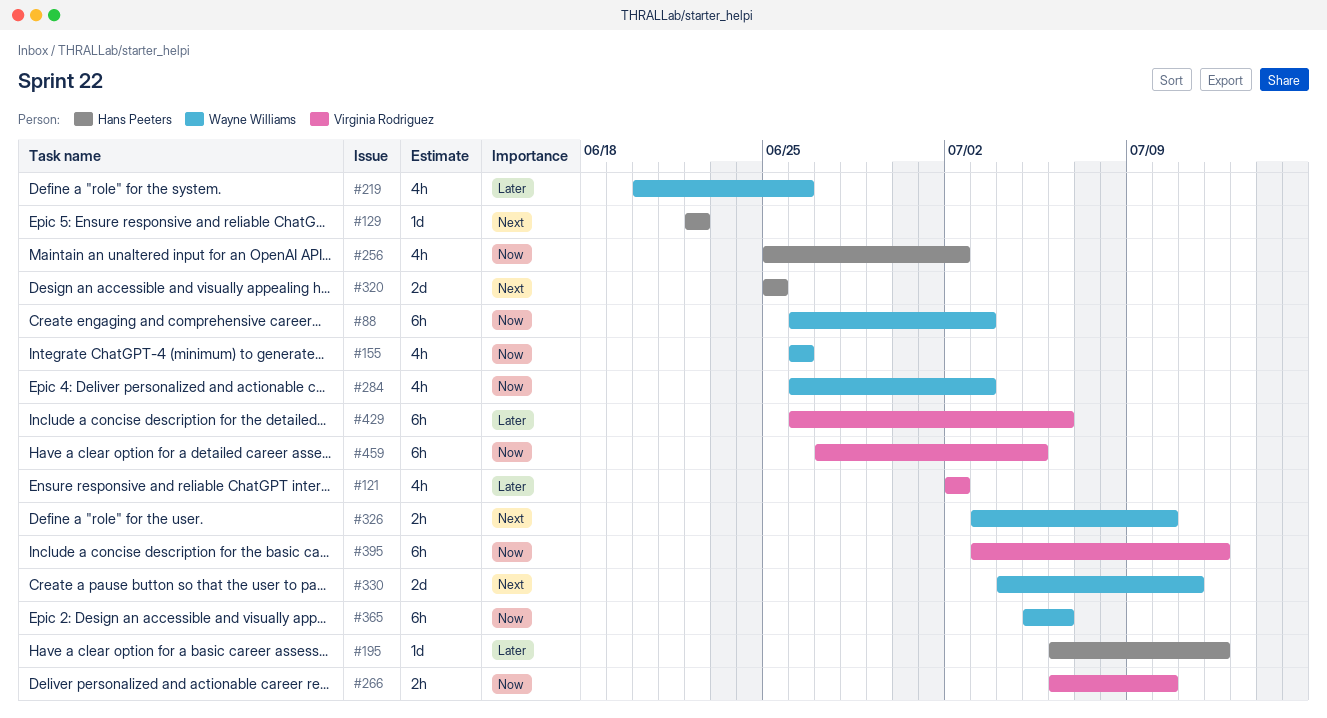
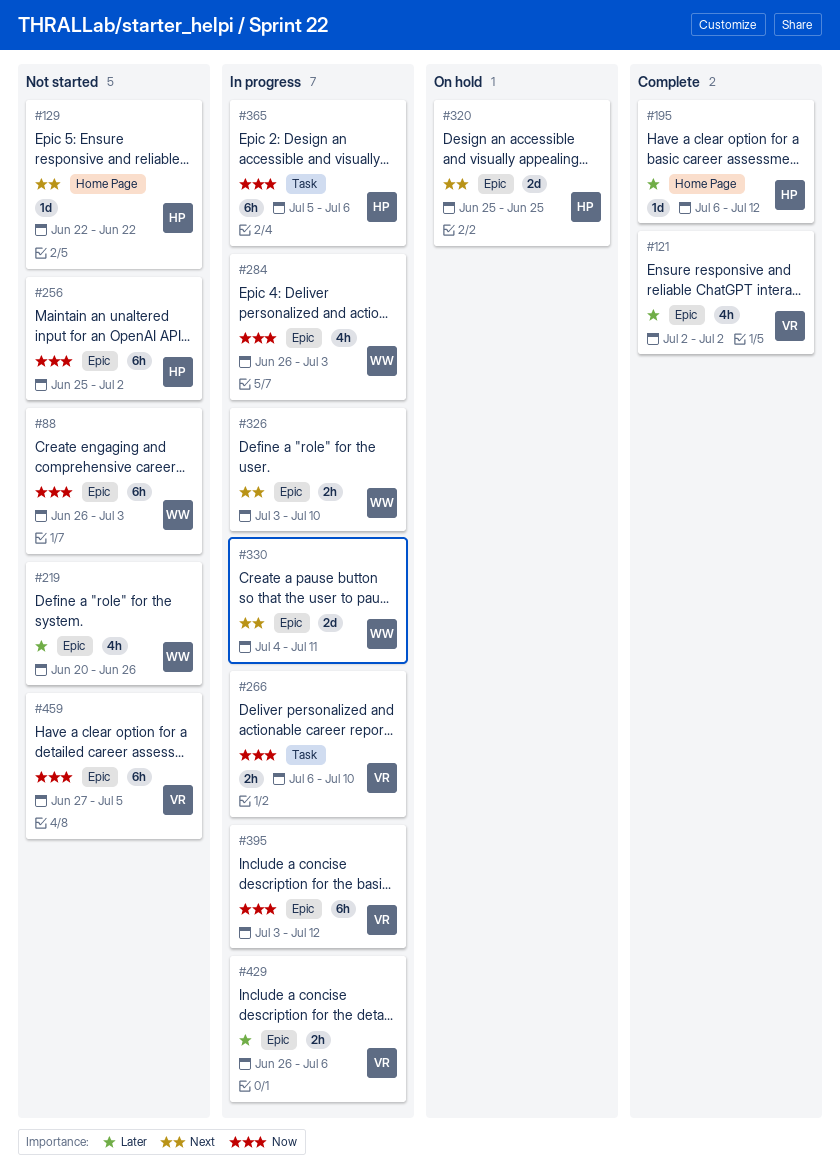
#155: present -> none
#256, estimate: 4h -> 6h
#365, owner: Wayne Williams -> Hans Peeters
#429, estimate: 6h -> 2h

